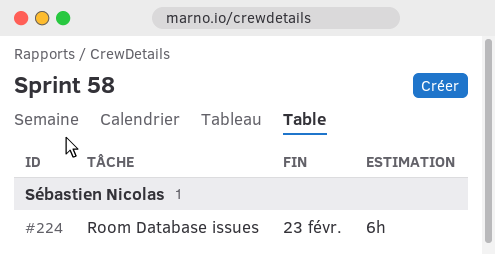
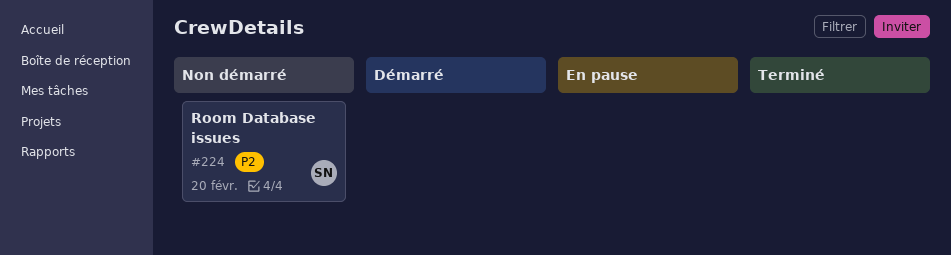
#224, due: Feb 23 -> Feb 20

